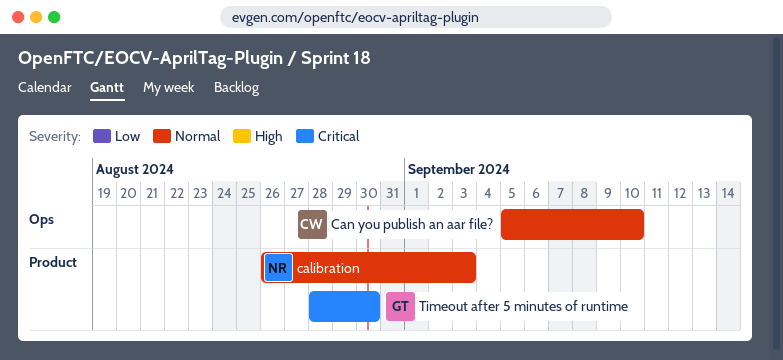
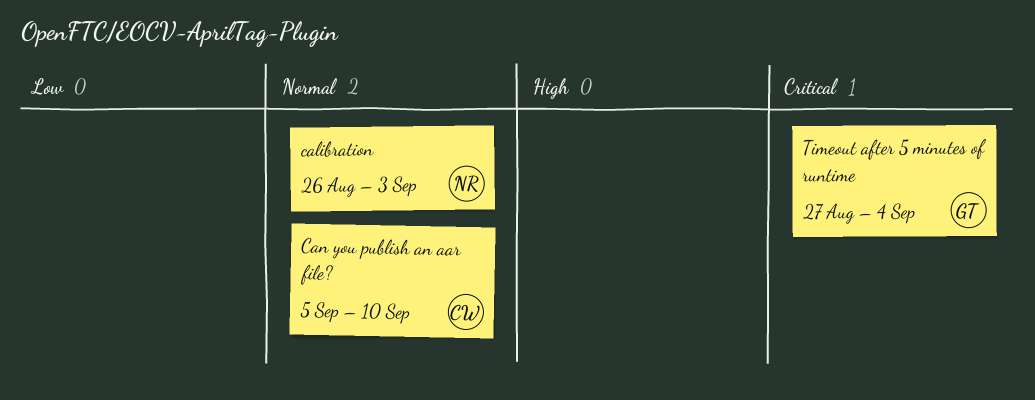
Timeout after 5 minutes of runtime, start: Aug 28 -> Aug 27
Timeout after 5 minutes of runtime, due: Aug 30 -> Sep 4

